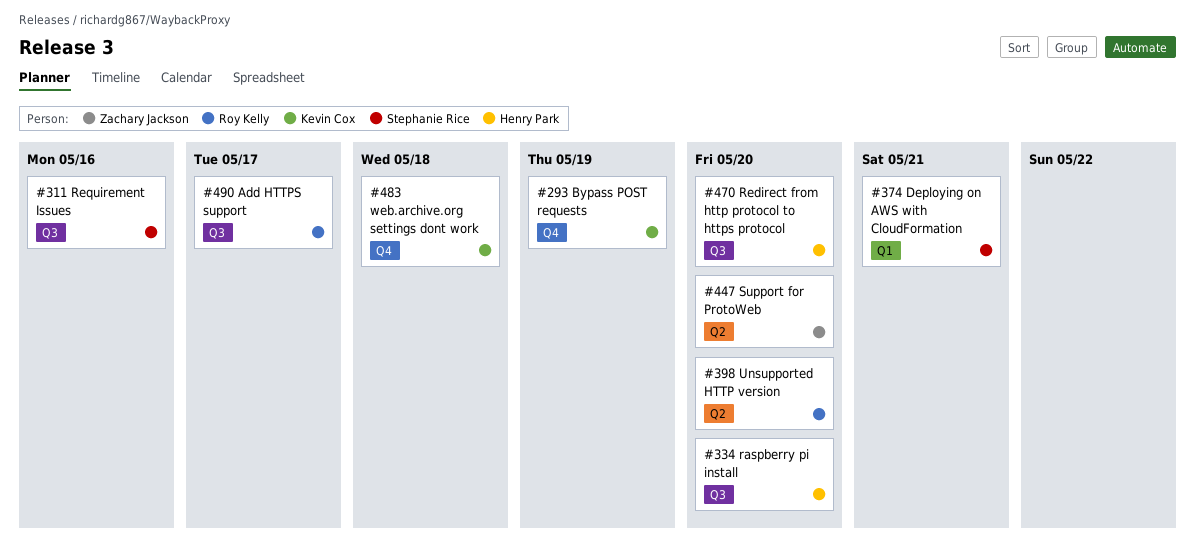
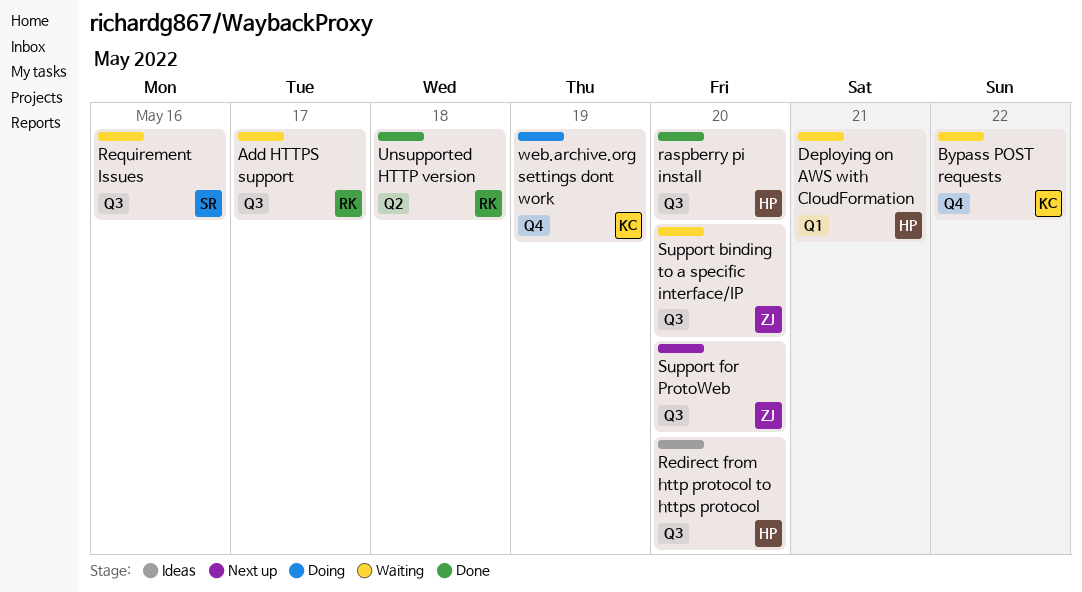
Bypass POST requests, due: May 19 -> May 22
Deploying on AWS with CloudFormation, owner: Stephanie Rice -> Henry Park
Support binding to a specific interface/IP: none -> present
Support for ProtoWeb, label: Q2 -> Q3
Unsupported HTTP version, due: May 20 -> May 18
web.archive.org settings dont work, due: May 18 -> May 19

